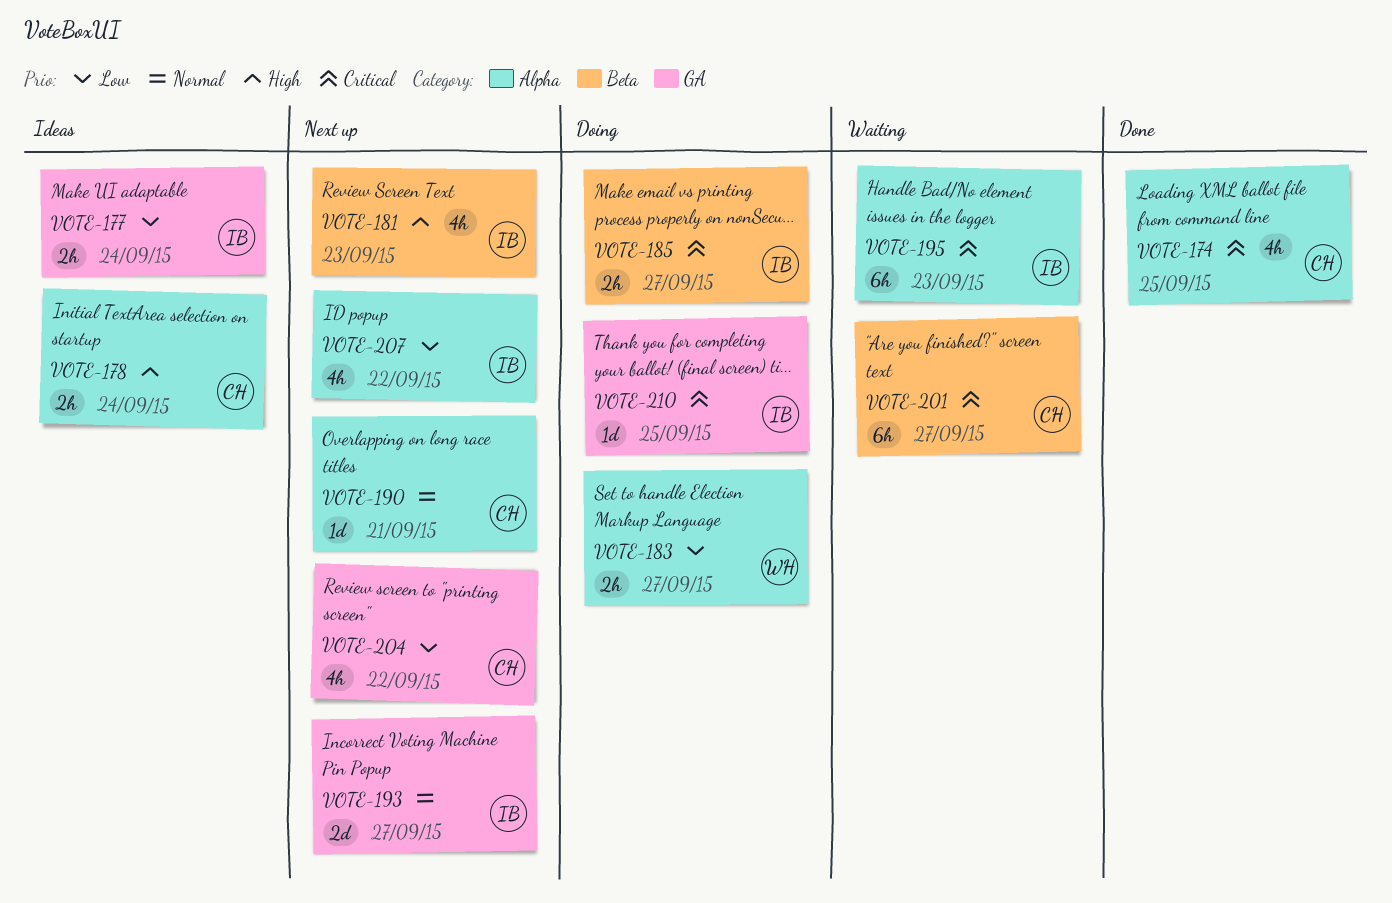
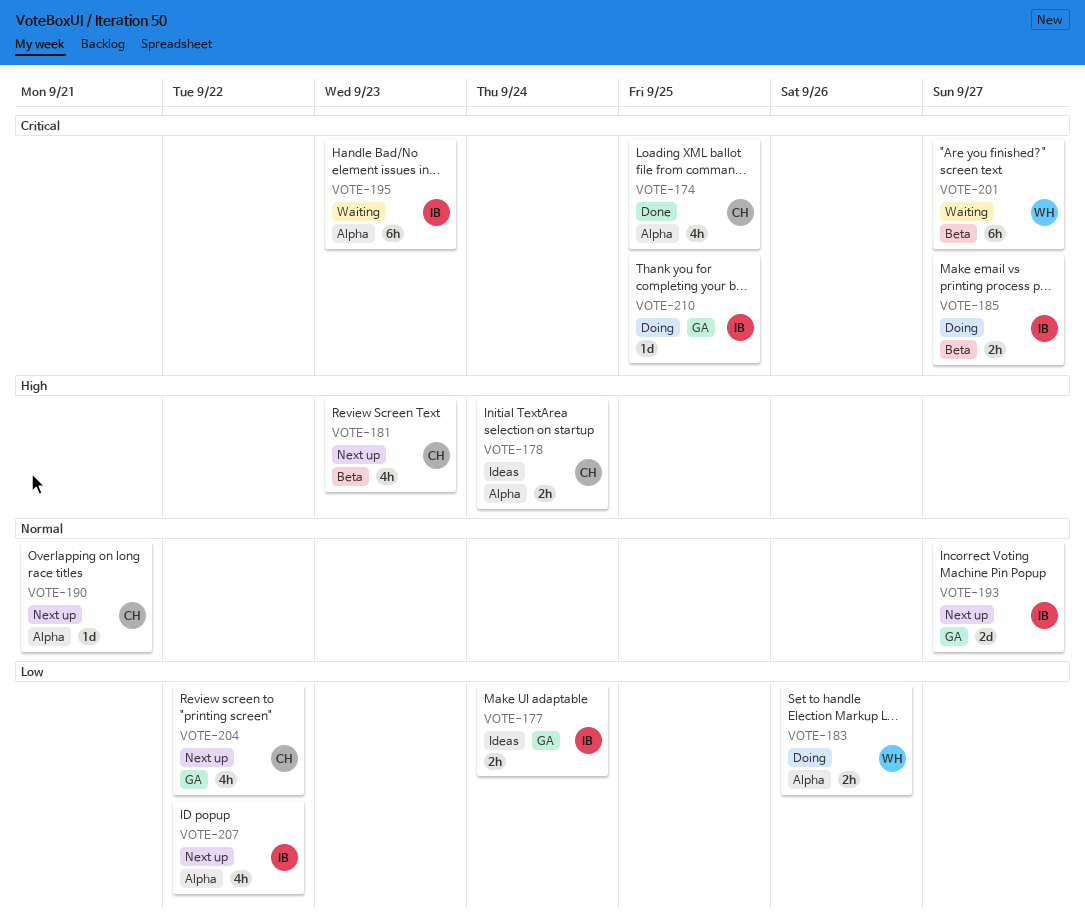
VOTE-181, owner: IB -> CH
VOTE-183, due: Sep 27 -> Sep 26
VOTE-201, owner: CH -> WH

